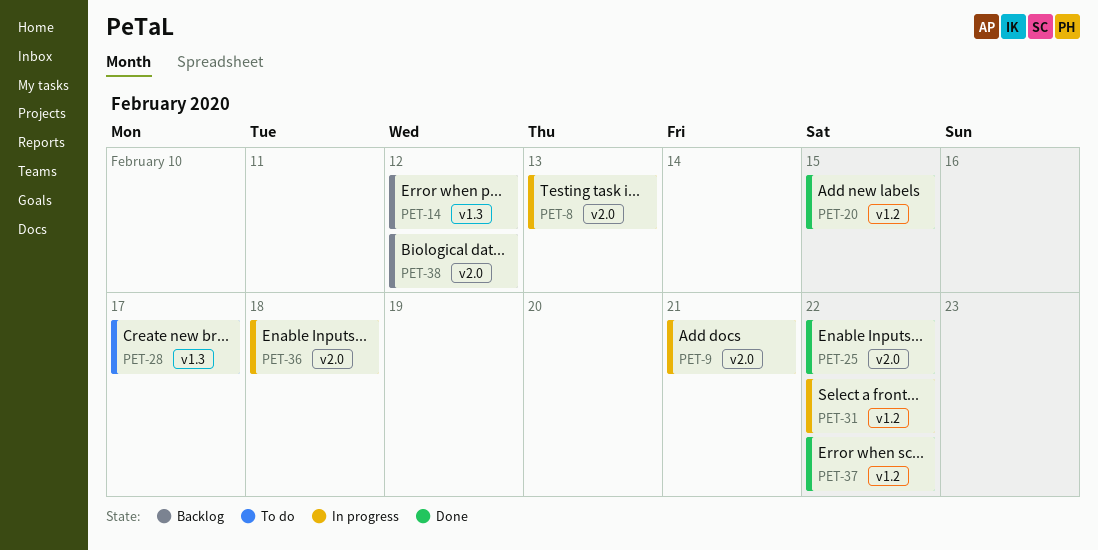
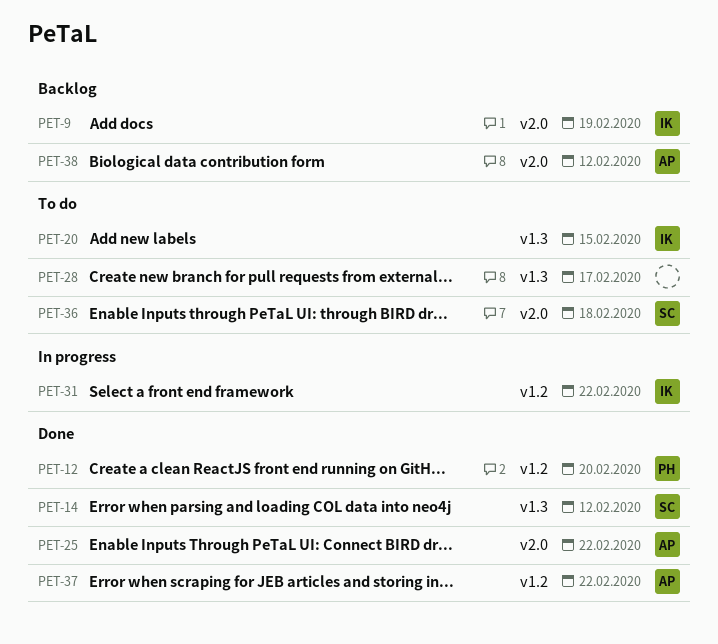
PET-8: present -> none
PET-9, status: In progress -> Backlog
PET-9, due: Feb 21 -> Feb 19
PET-12: none -> present
PET-14, status: Backlog -> Done
PET-20, status: Done -> To do
PET-20, label: v1.2 -> v1.3
PET-36, status: In progress -> To do

